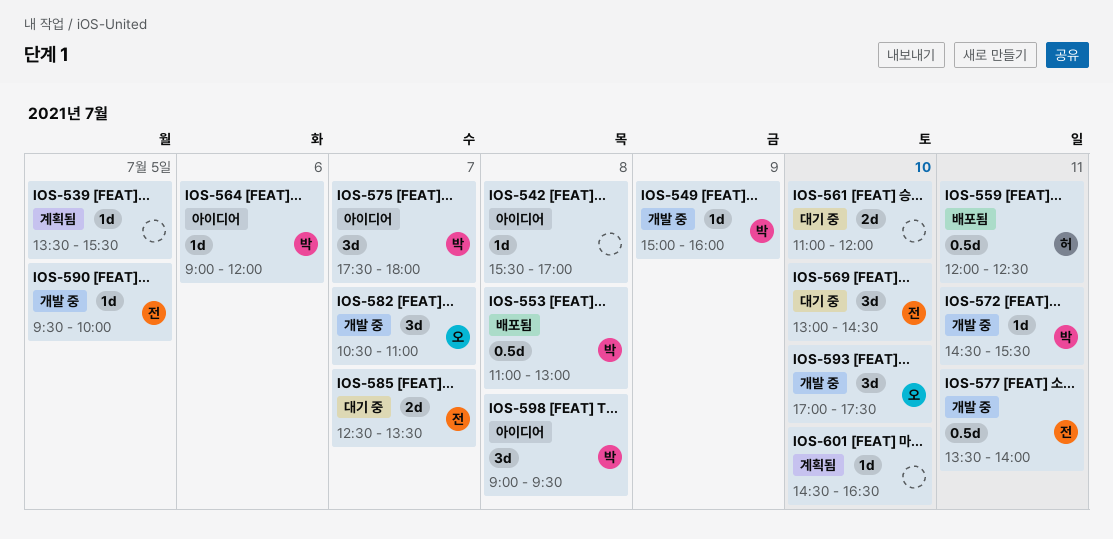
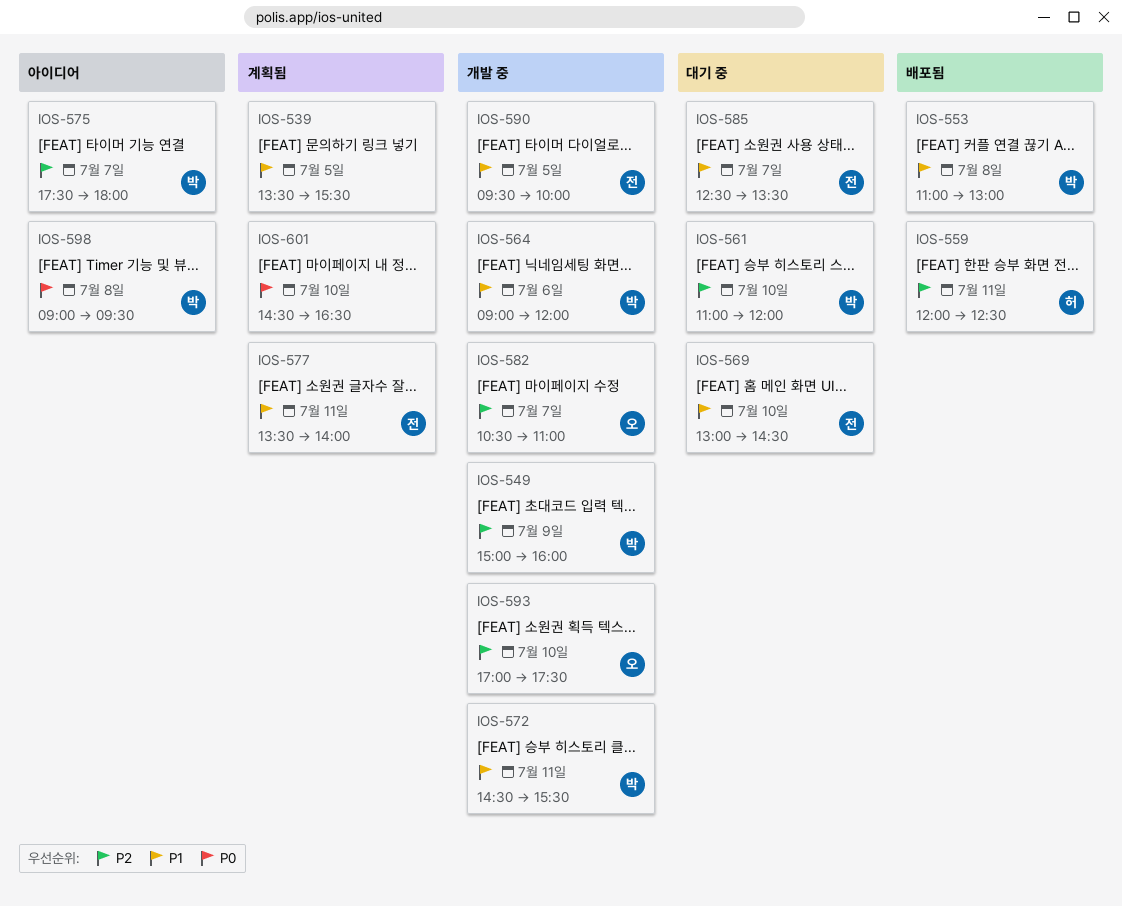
IOS-542: present -> none
IOS-561, owner: none -> 박
IOS-564, status: 아이디어 -> 개발 중
IOS-577, status: 개발 중 -> 계획됨

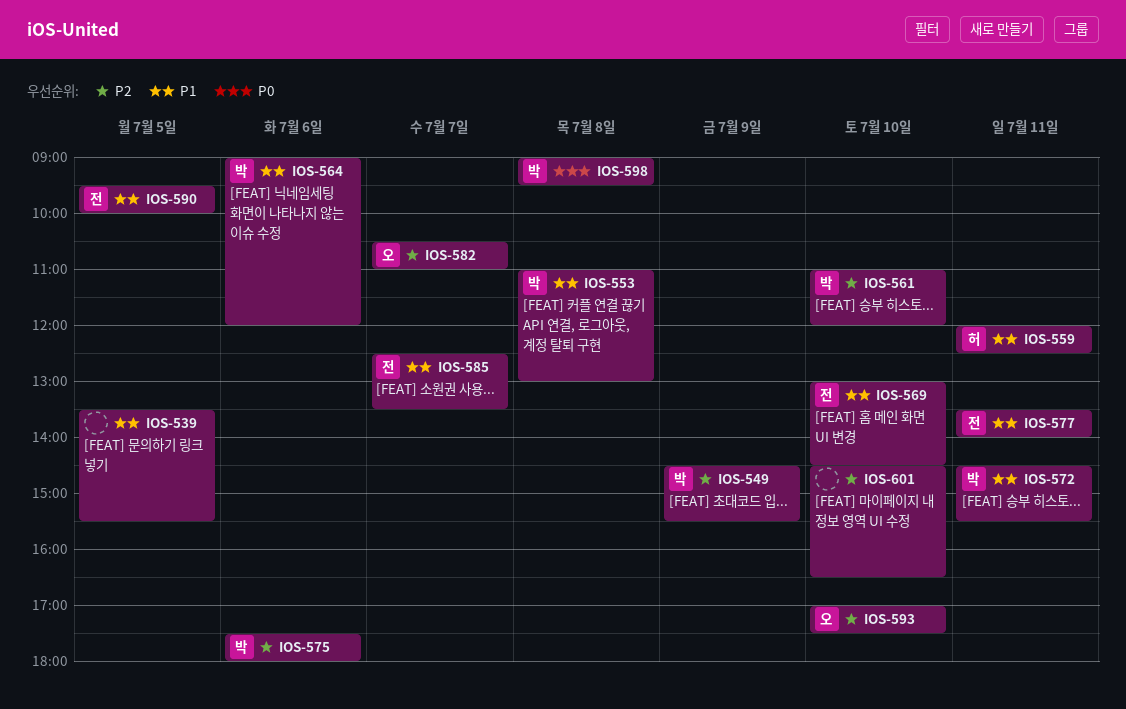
IOS-549, begins: 15:00 -> 14:30
IOS-549, ends: 16:00 -> 15:30
IOS-559, priority: P2 -> P1
IOS-575, day: Jul 7 -> Jul 6
IOS-601, priority: P0 -> P2

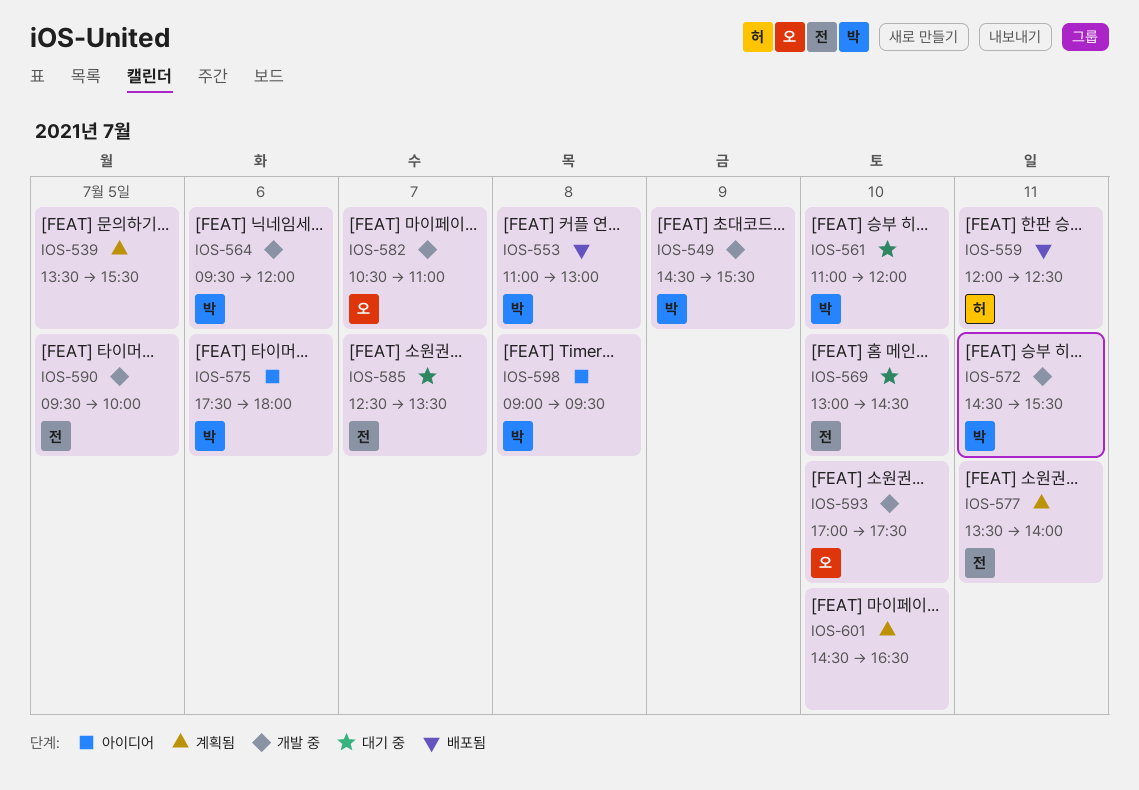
IOS-564, begins: 09:00 -> 09:30

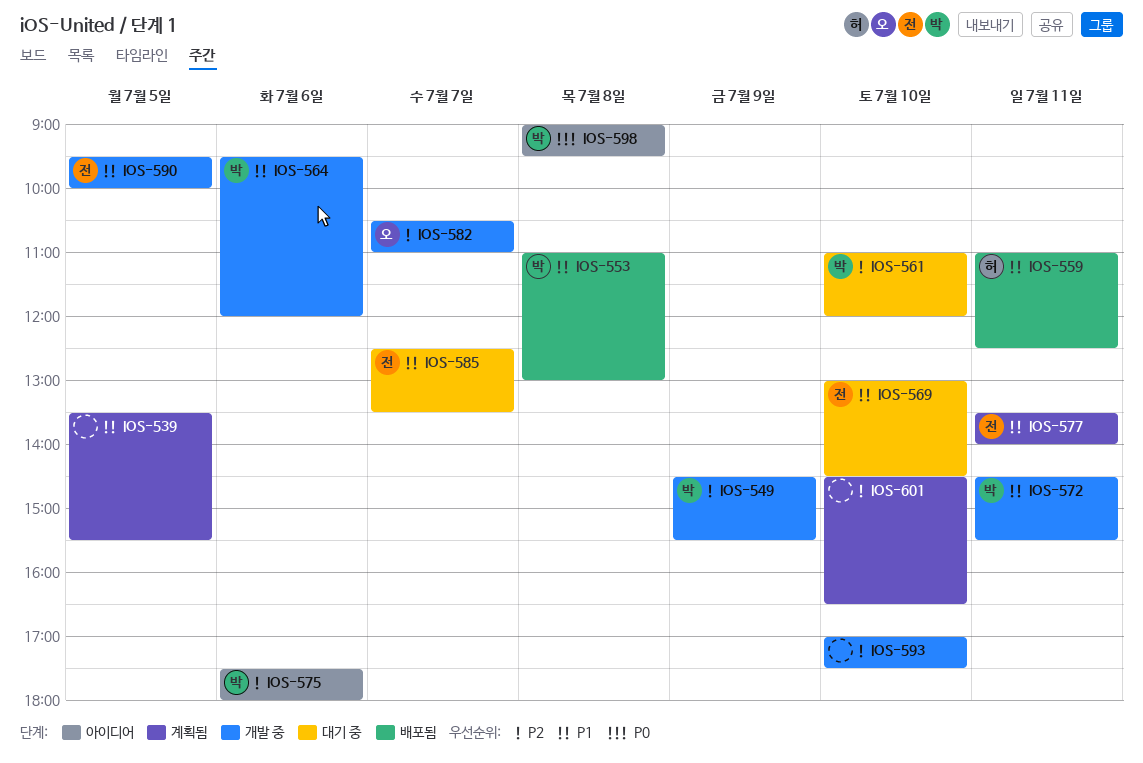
IOS-559, begins: 12:00 -> 11:00
IOS-593, owner: 오 -> none

